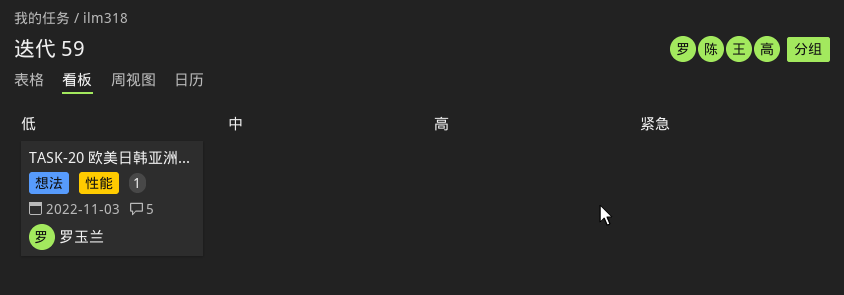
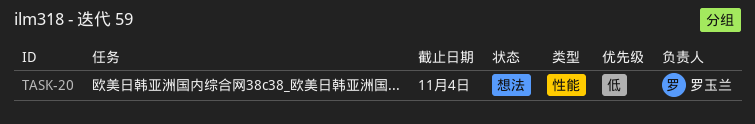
TASK-20, due: Nov 3 -> Nov 4

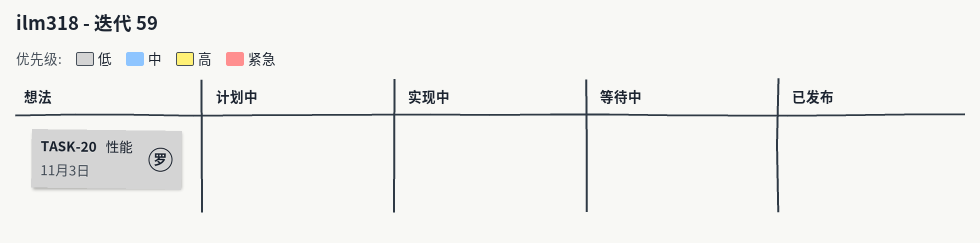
TASK-20, due: Nov 4 -> Nov 3

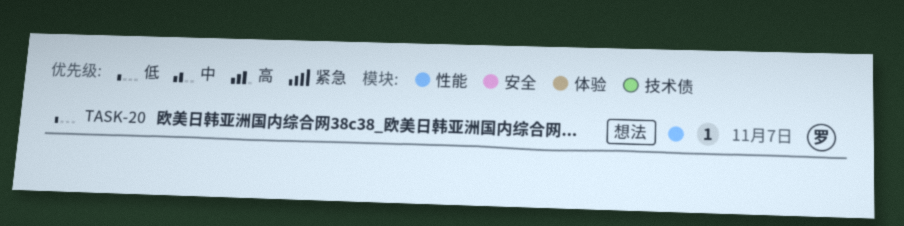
TASK-20, due: Nov 3 -> Nov 7

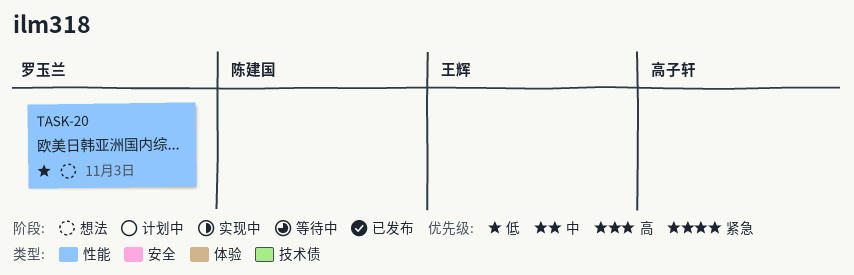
TASK-20, due: Nov 7 -> Nov 3

